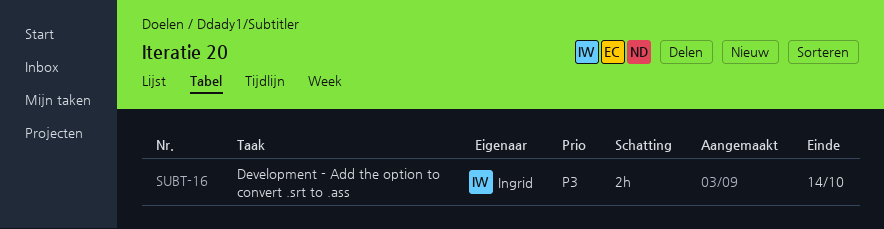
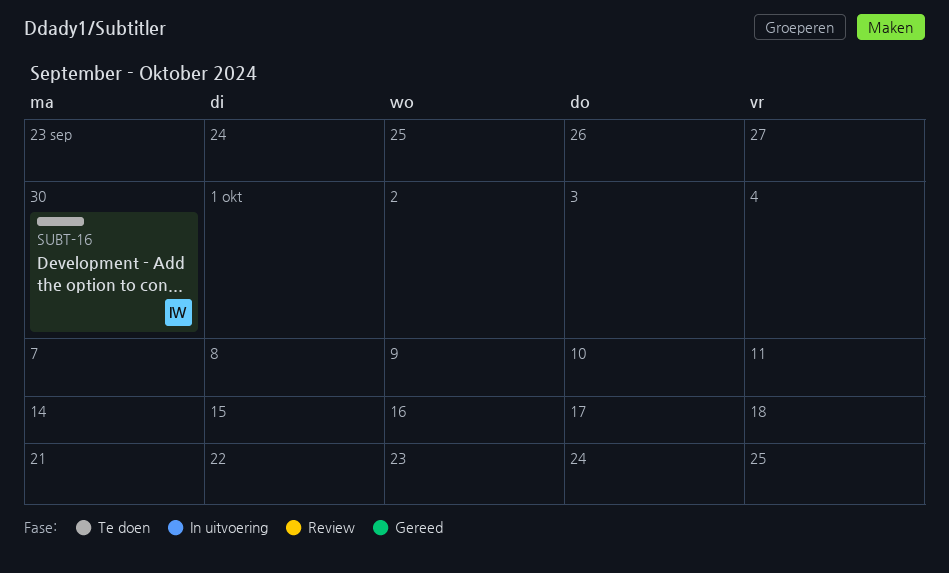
SUBT-16, due: Oct 14 -> Sep 30

